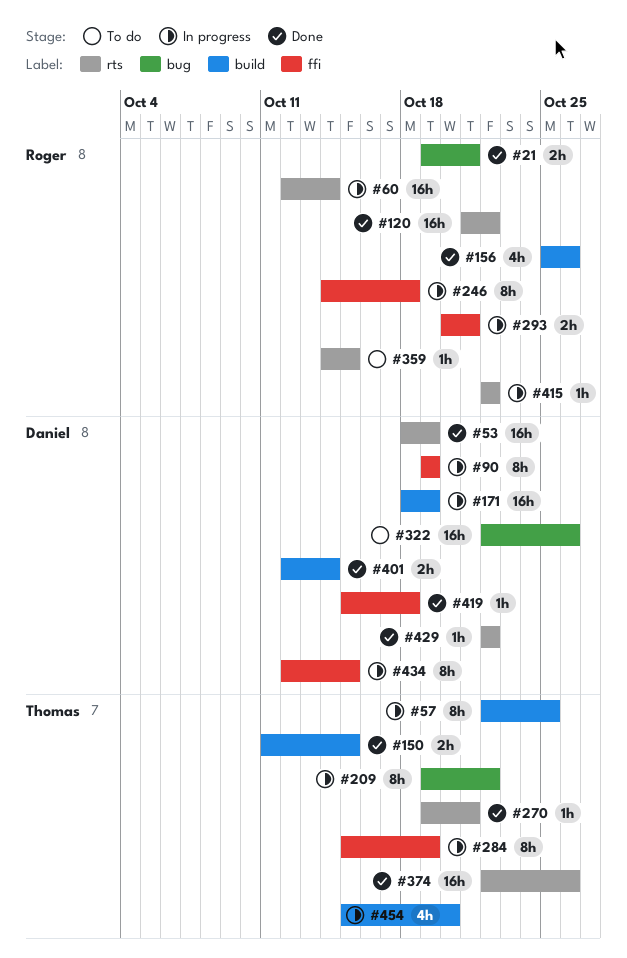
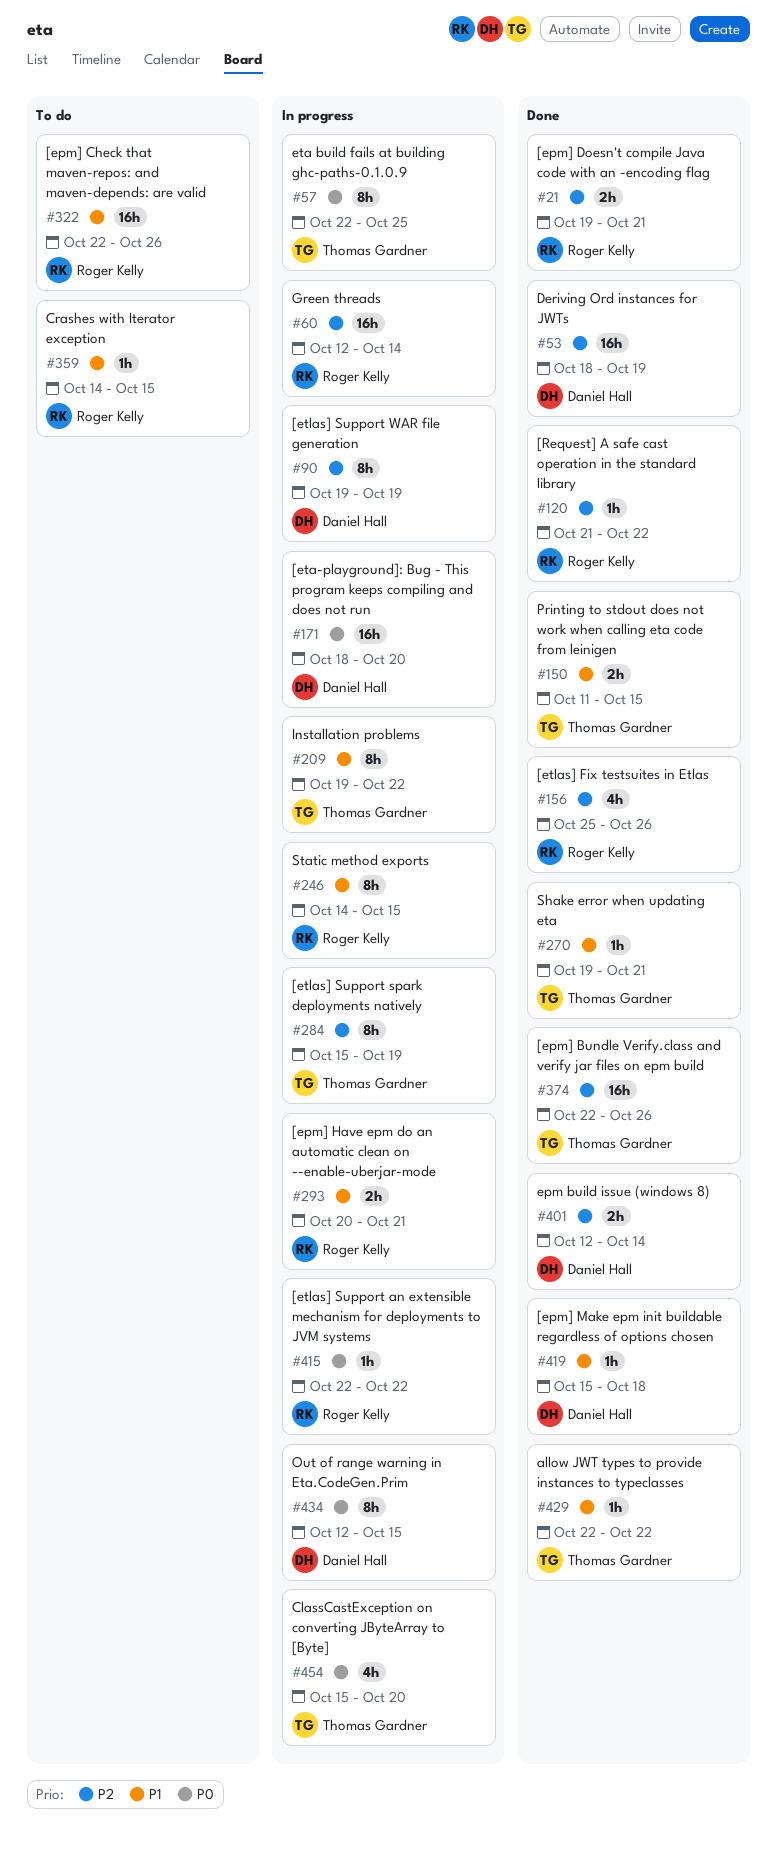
#120, estimate: 16h -> 1h
#171, due: Oct 19 -> Oct 20
#246, due: Oct 18 -> Oct 15
#322, owner: Daniel Hall -> Roger Kelly
#429, owner: Daniel Hall -> Thomas Gardner

